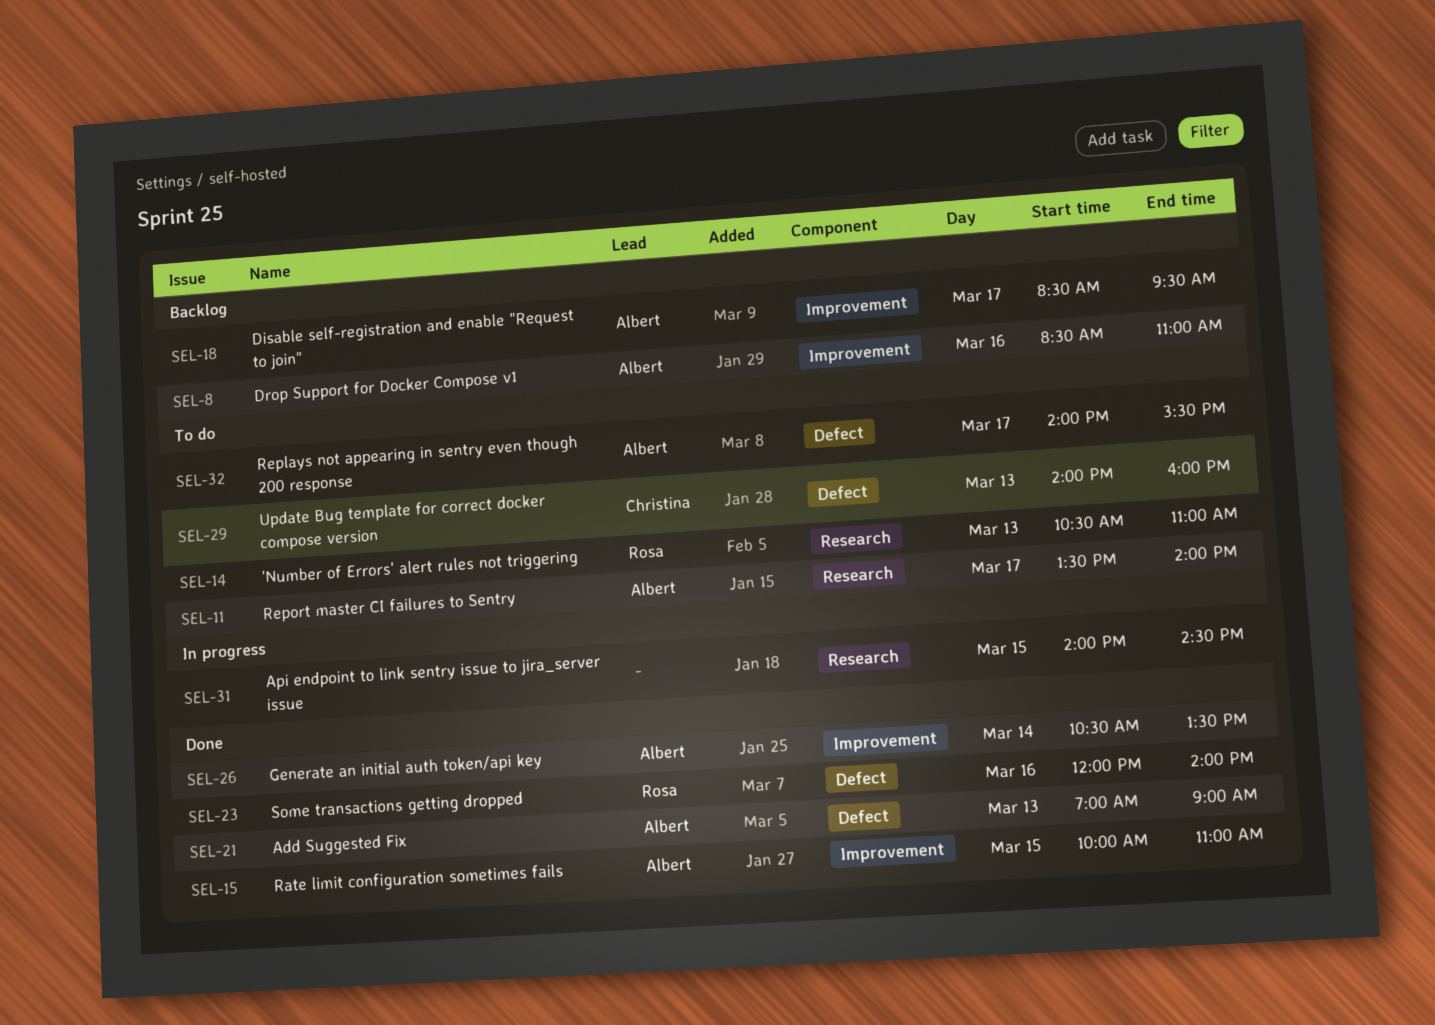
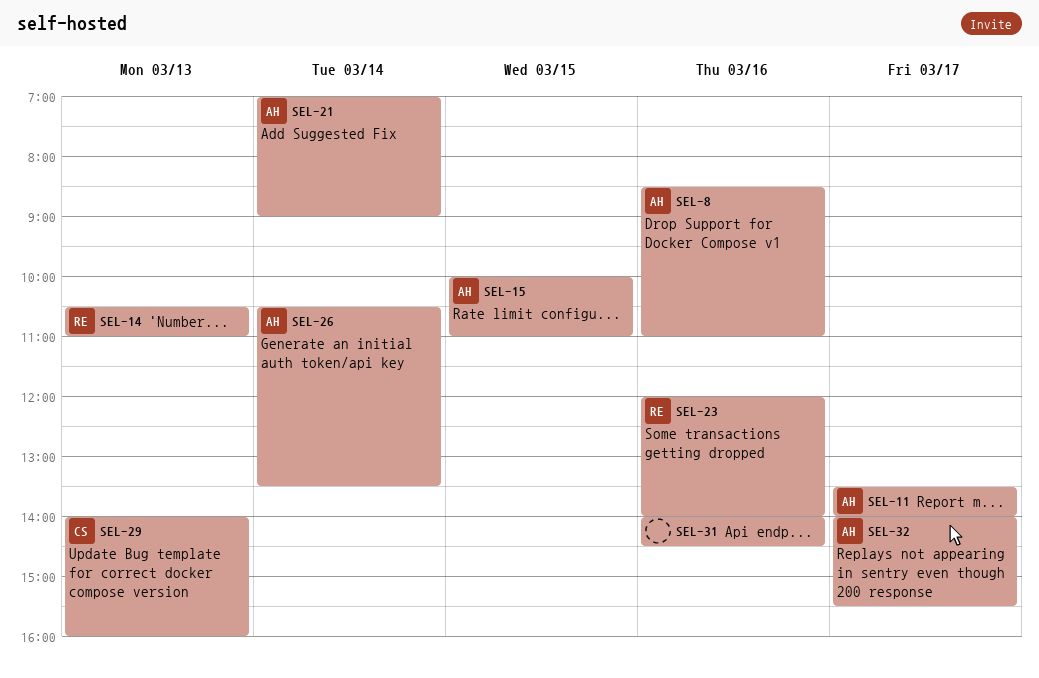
SEL-18: present -> none
SEL-21, day: Mar 13 -> Mar 14
SEL-31, day: Mar 15 -> Mar 16

